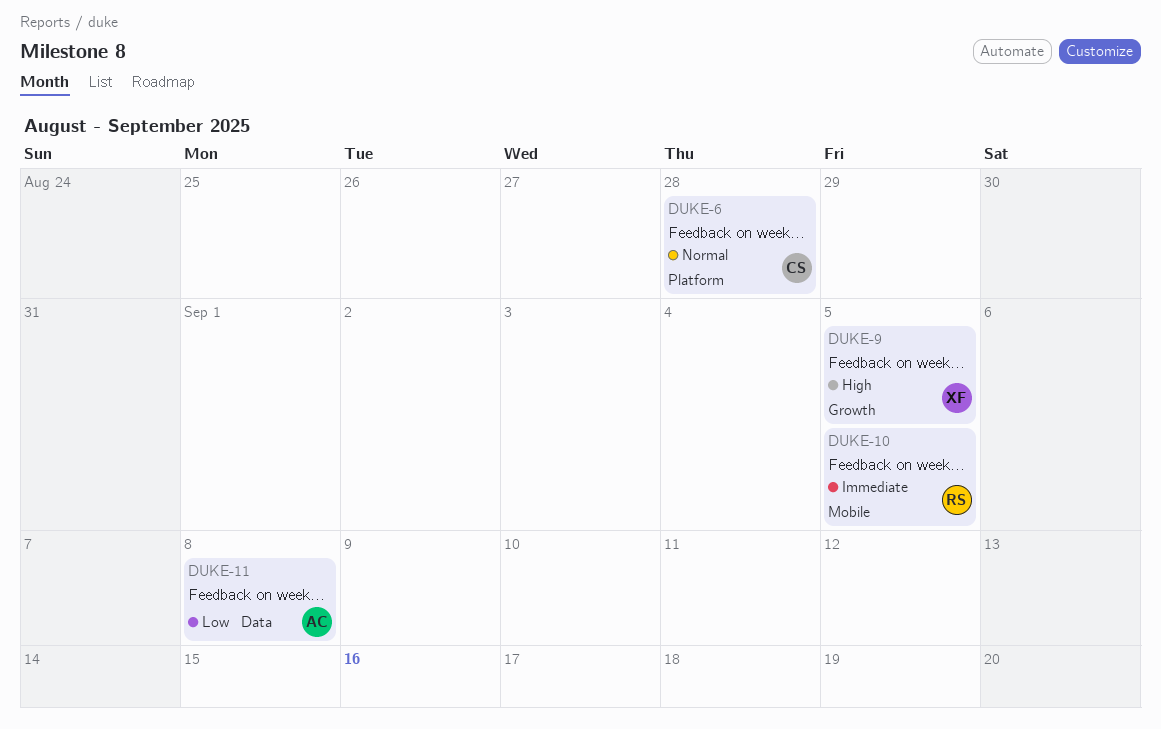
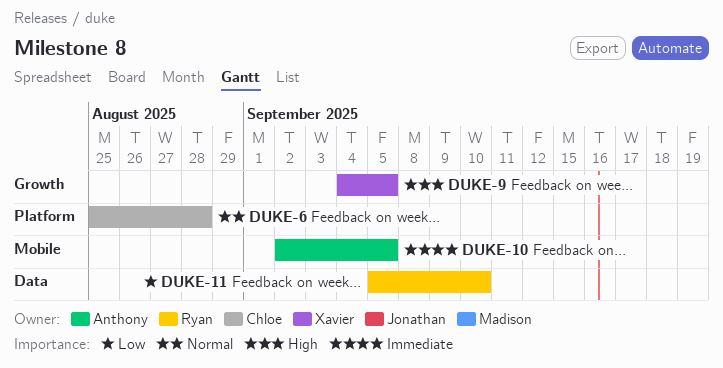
DUKE-10, owner: Ryan -> Anthony
DUKE-11, owner: Anthony -> Ryan
DUKE-11, due: Sep 8 -> Sep 10

